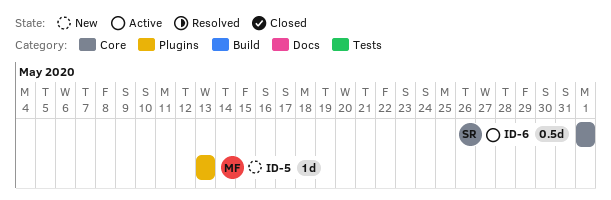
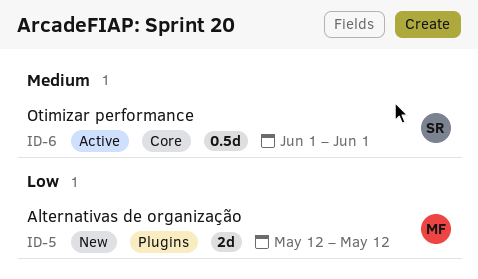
ID-5, estimate: 1d -> 2d
ID-5, start: May 13 -> May 12
ID-5, due: May 13 -> May 12

